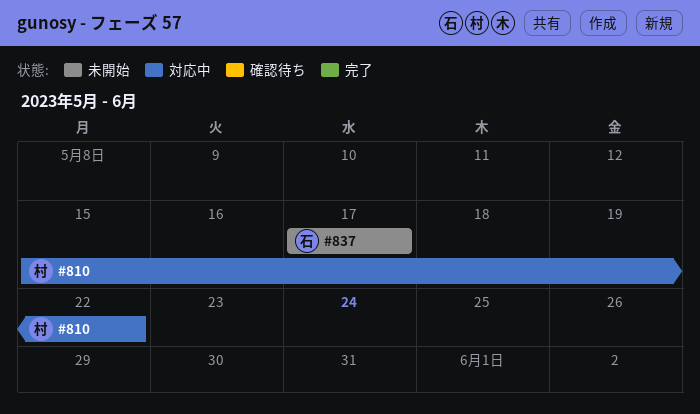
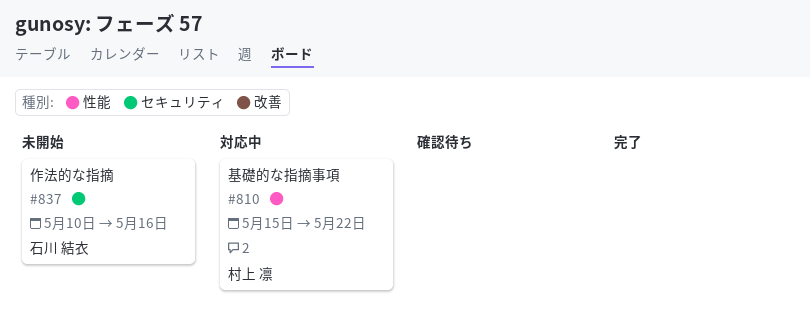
#837, start: May 17 -> May 10
#837, due: May 17 -> May 16

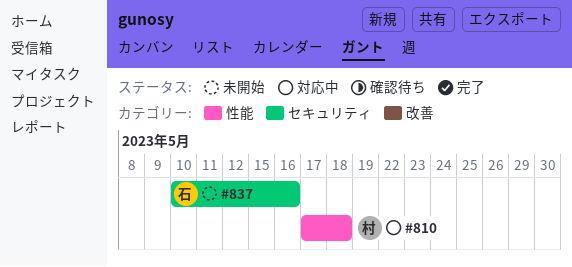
#810, start: May 15 -> May 17
#810, due: May 22 -> May 18

